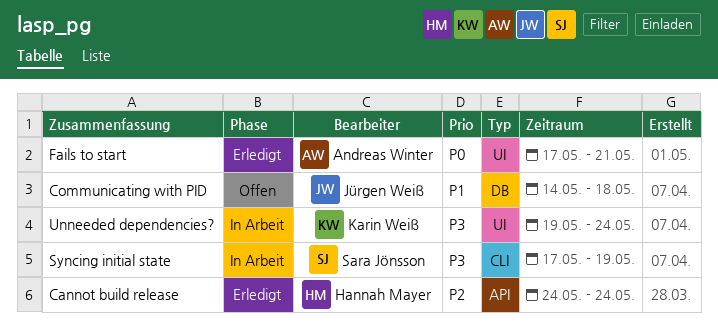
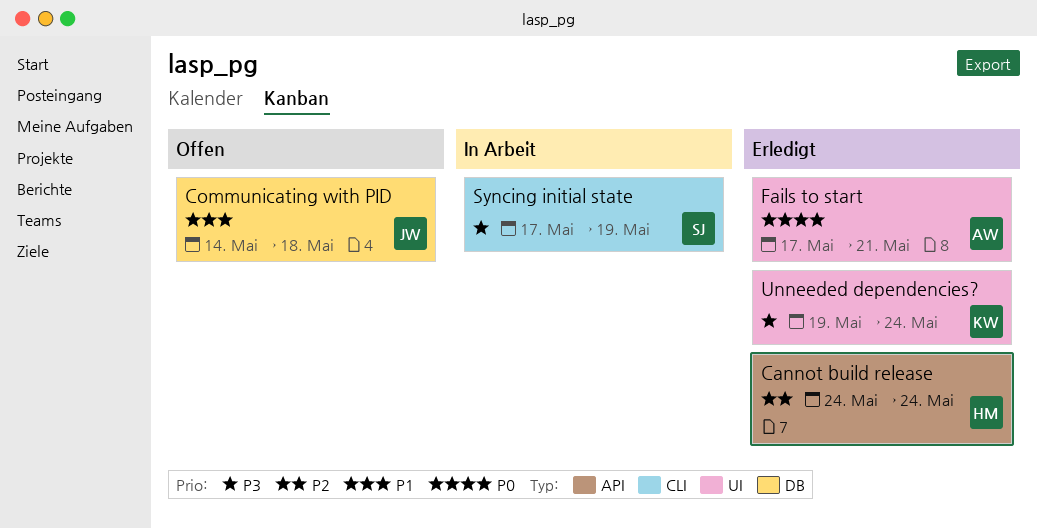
Unneeded dependencies?, status: In Arbeit -> Erledigt

